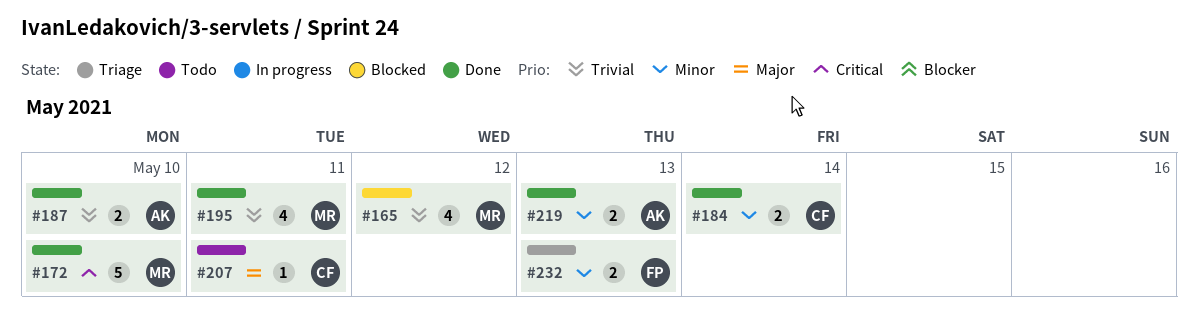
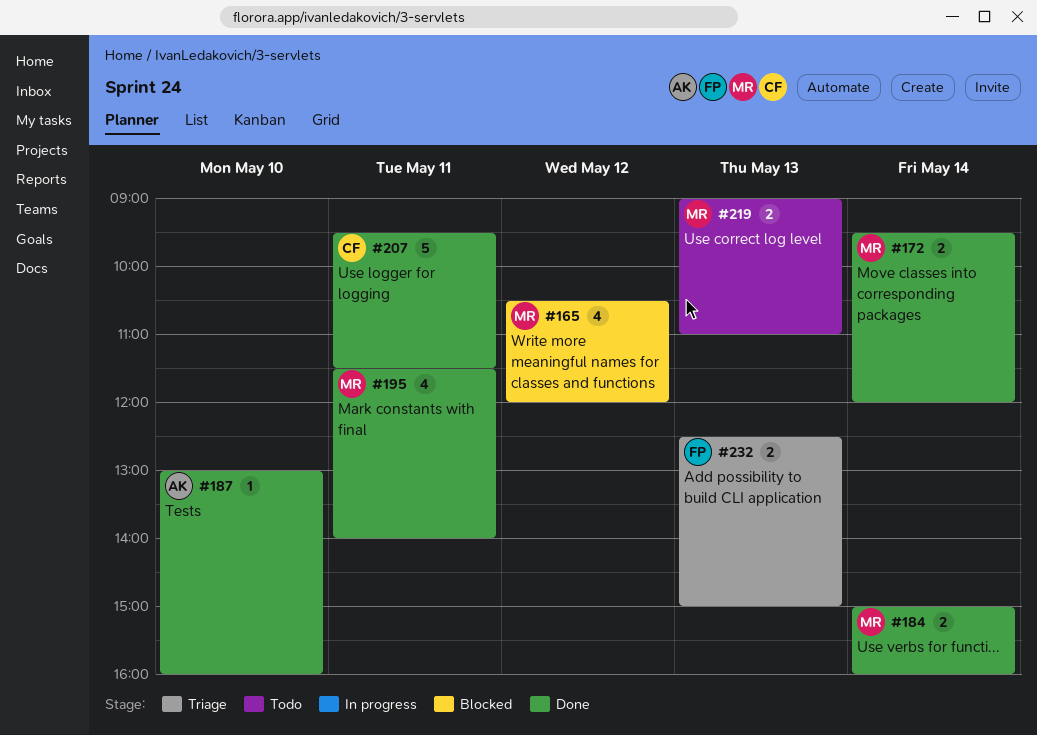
#172, estimate: 5 -> 2
#172, day: May 10 -> May 14
#184, owner: CF -> MR
#187, estimate: 2 -> 1
#207, status: Todo -> Done
#207, estimate: 1 -> 5
#219, status: Done -> Todo
#219, owner: AK -> MR

